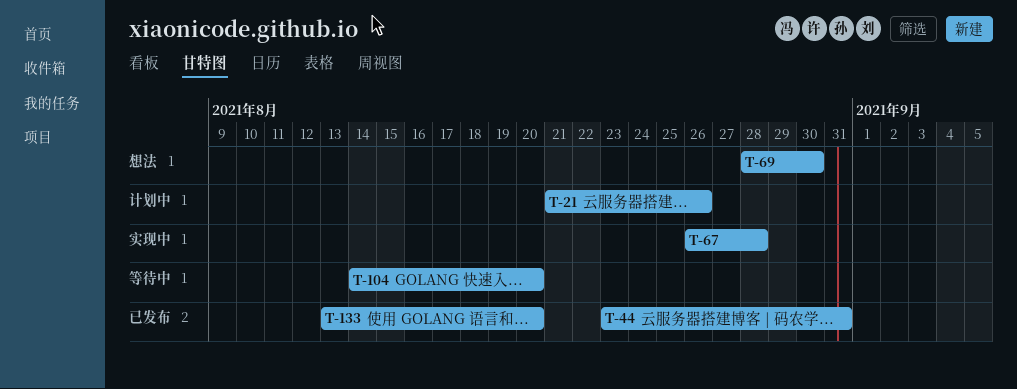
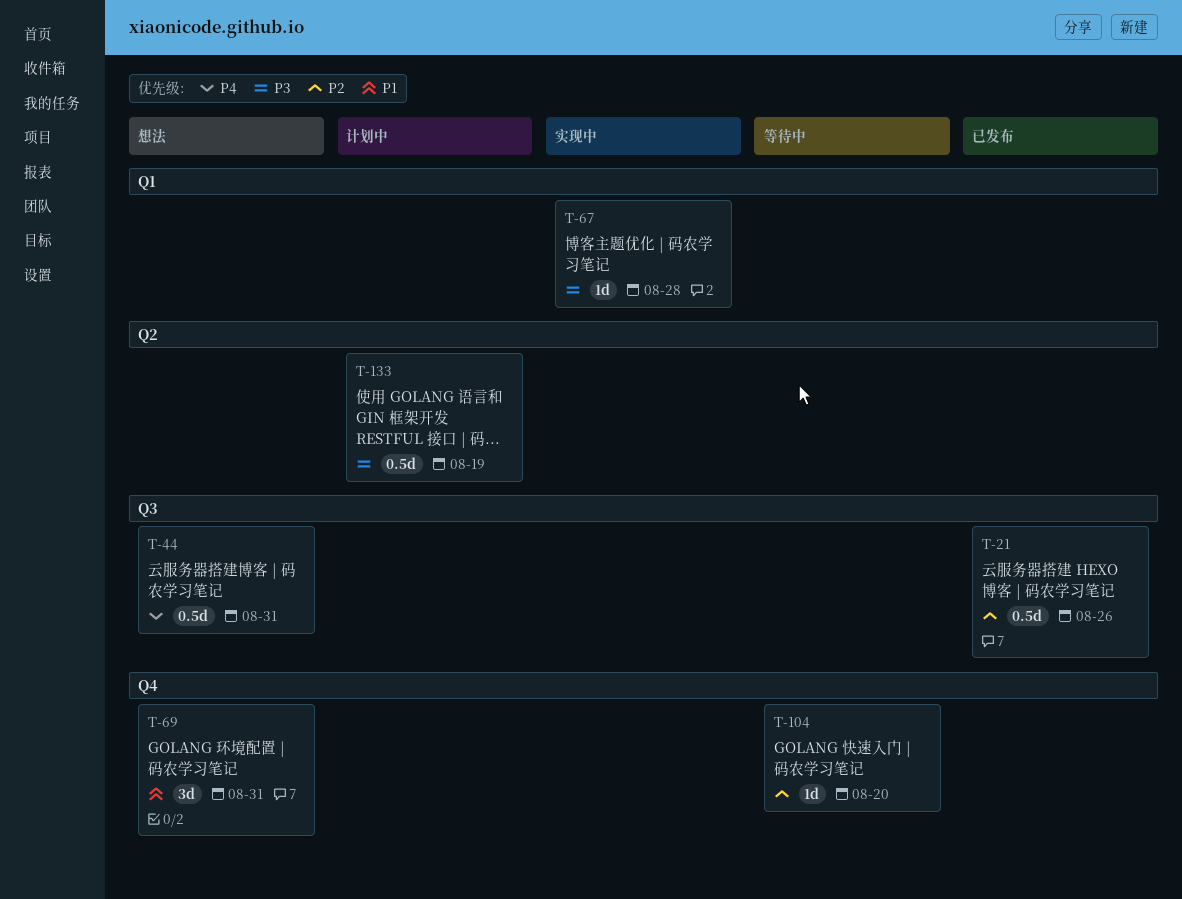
T-21, status: 计划中 -> 已发布
T-44, status: 已发布 -> 想法
T-69, due: Aug 30 -> Aug 31
T-133, status: 已发布 -> 计划中
T-133, due: Aug 20 -> Aug 19

